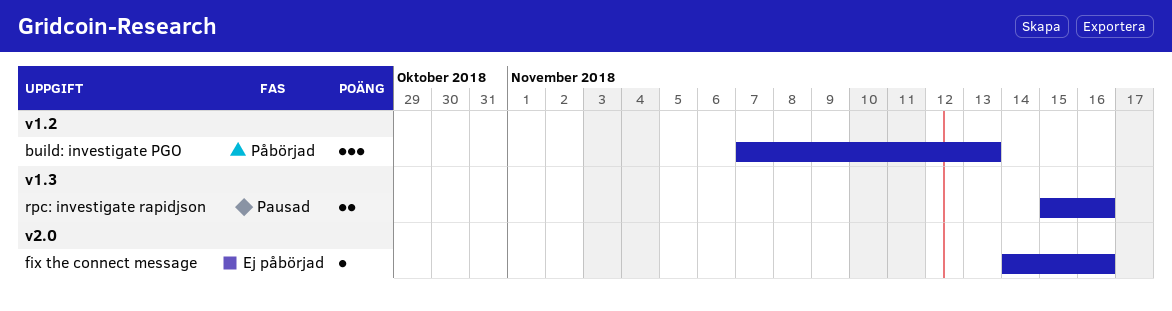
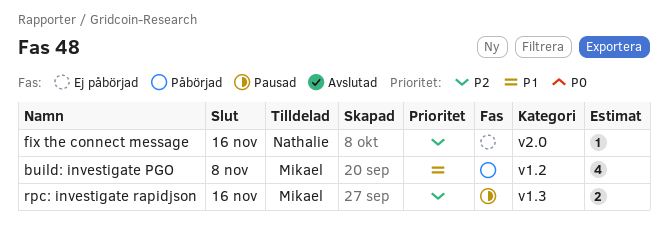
build: investigate PGO, estimate: 3 -> 4
build: investigate PGO, due: Nov 13 -> Nov 8

